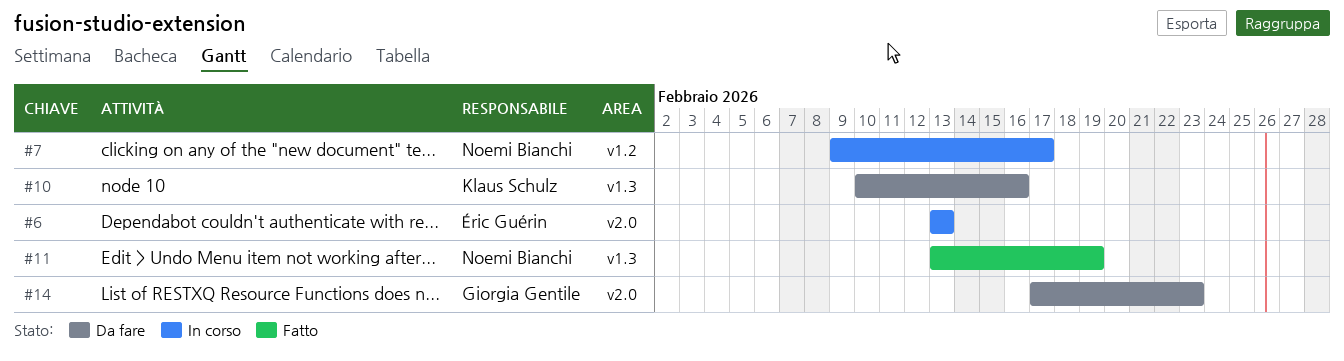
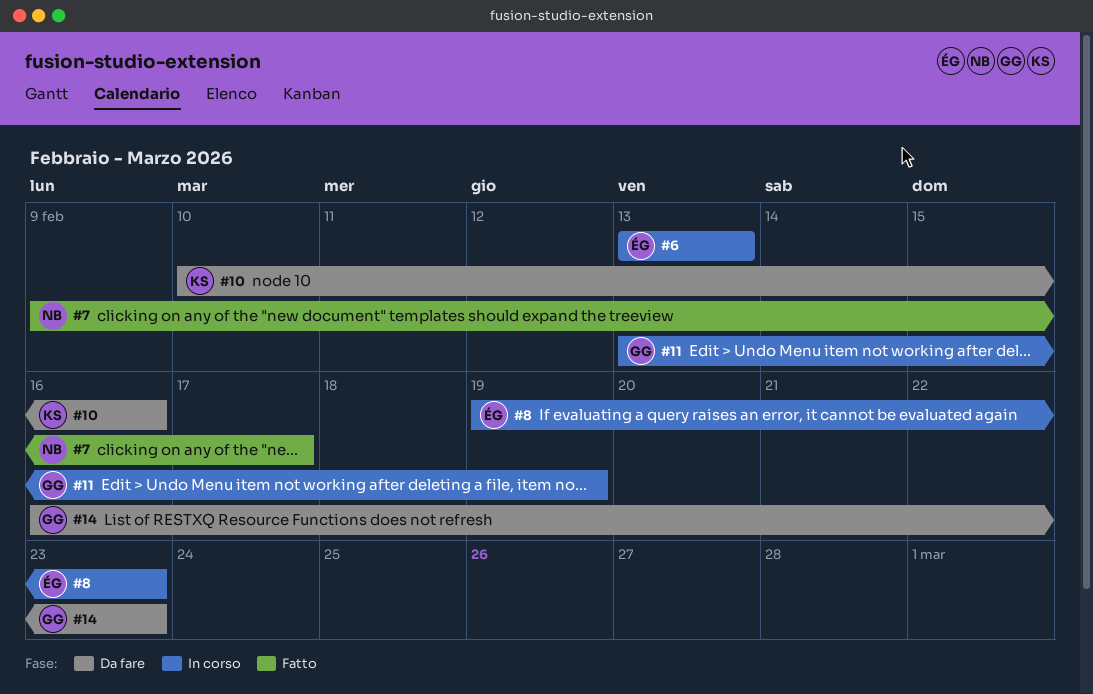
#7, status: In corso -> Fatto
#8: none -> present
#11, status: Fatto -> In corso
#11, owner: Noemi Bianchi -> Giorgia Gentile
#14, start: Feb 17 -> Feb 16

